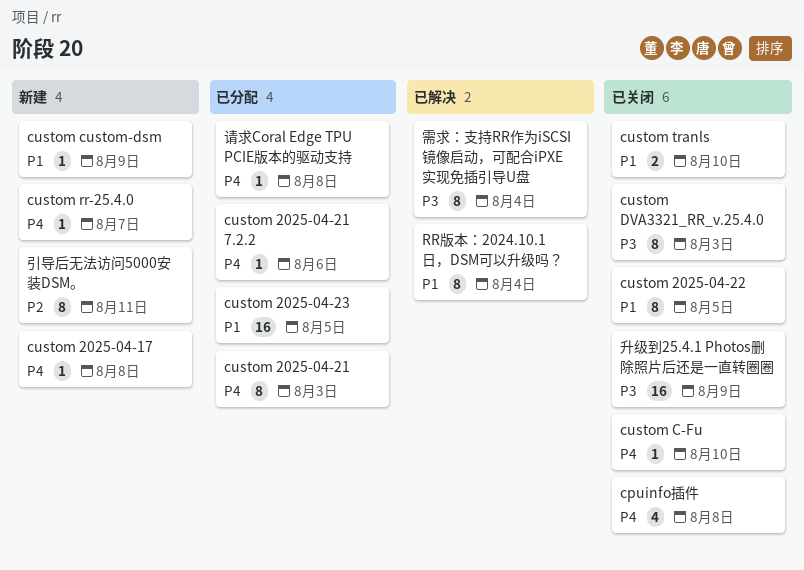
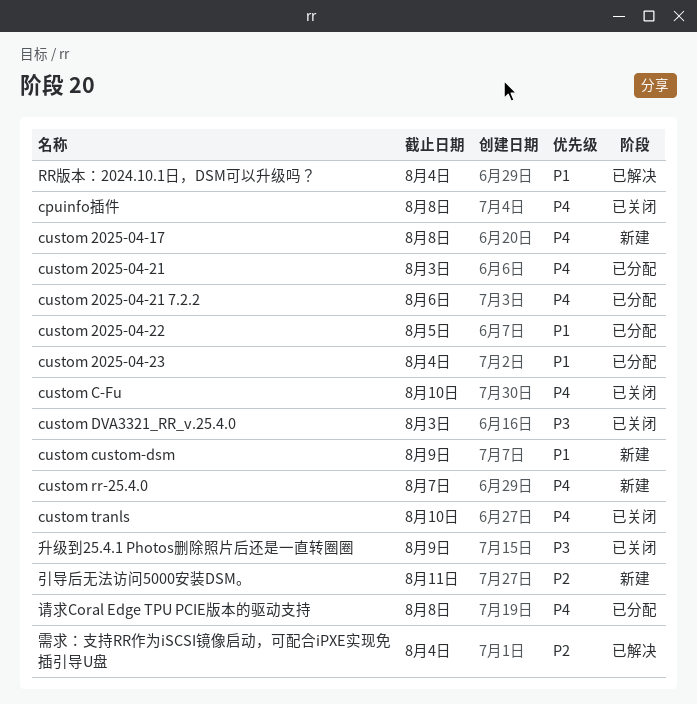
custom 2025-04-22, status: 已关闭 -> 已分配
custom 2025-04-23, due: Aug 5 -> Aug 4
custom tranls, priority: P1 -> P4
需求：支持RR作为iSCSI镜像启动，可配合iPXE实现免插引导U盘, priority: P3 -> P2

